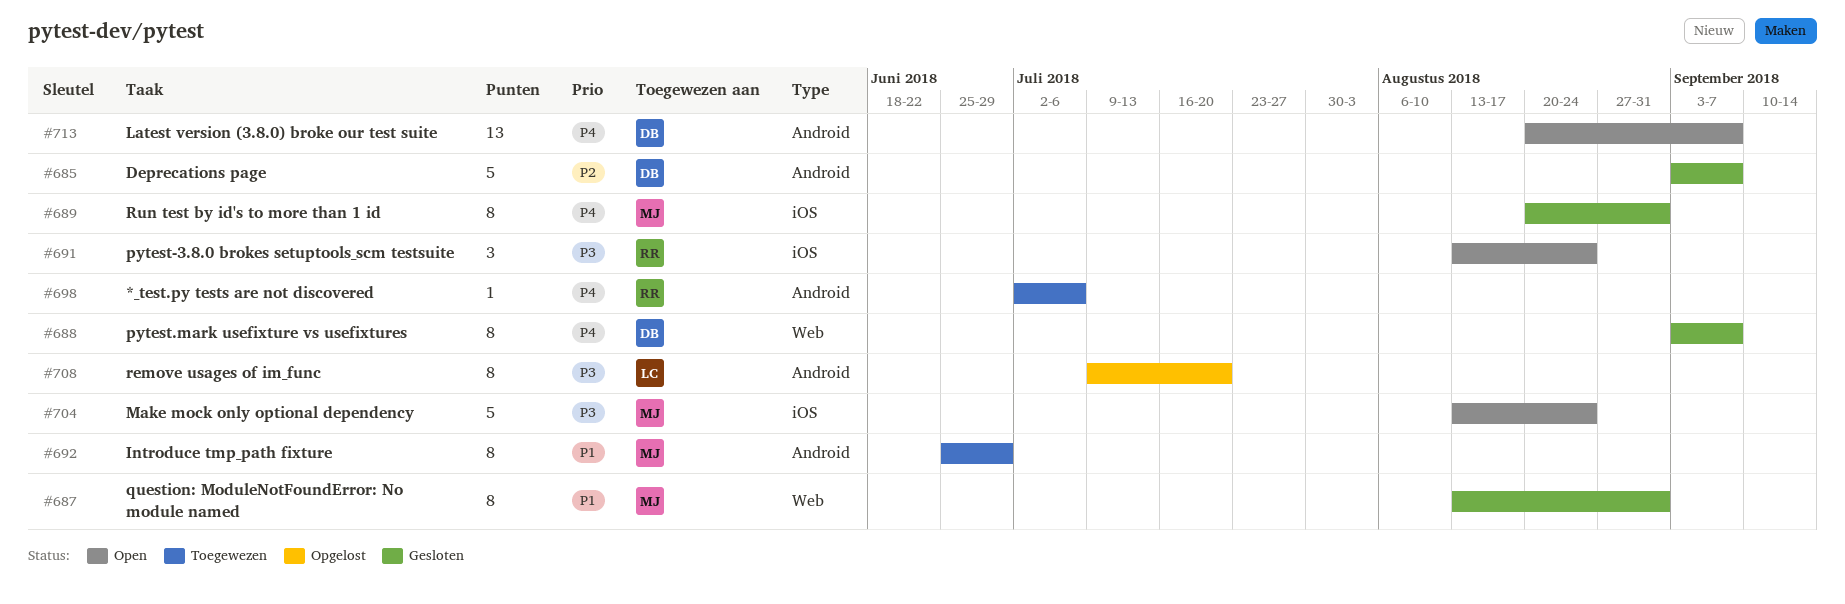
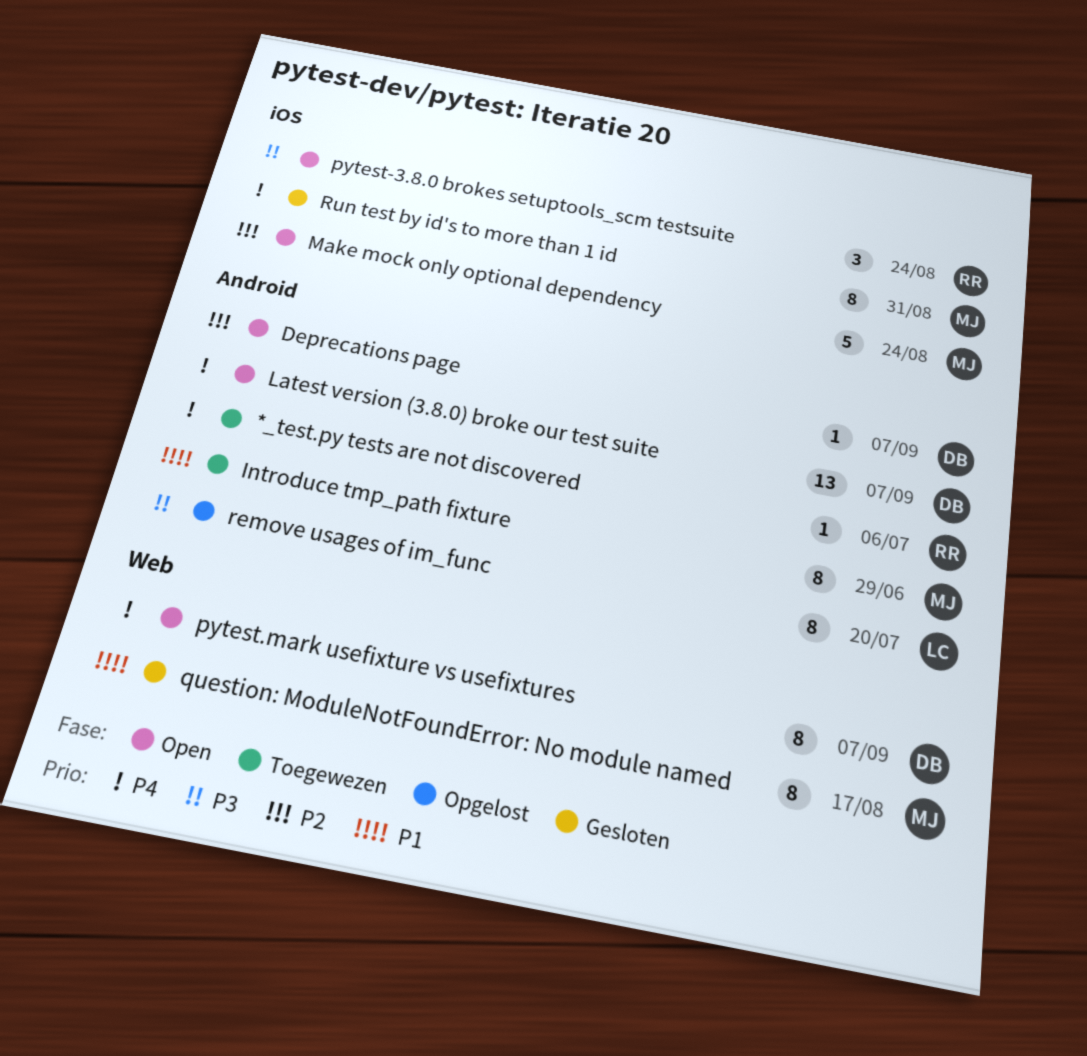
Deprecations page, status: Gesloten -> Open
Deprecations page, estimate: 5 -> 1
Make mock only optional dependency, priority: P3 -> P2
pytest.mark usefixture vs usefixtures, status: Gesloten -> Open
question: ModuleNotFoundError: No module named, due: Aug 31 -> Aug 17

